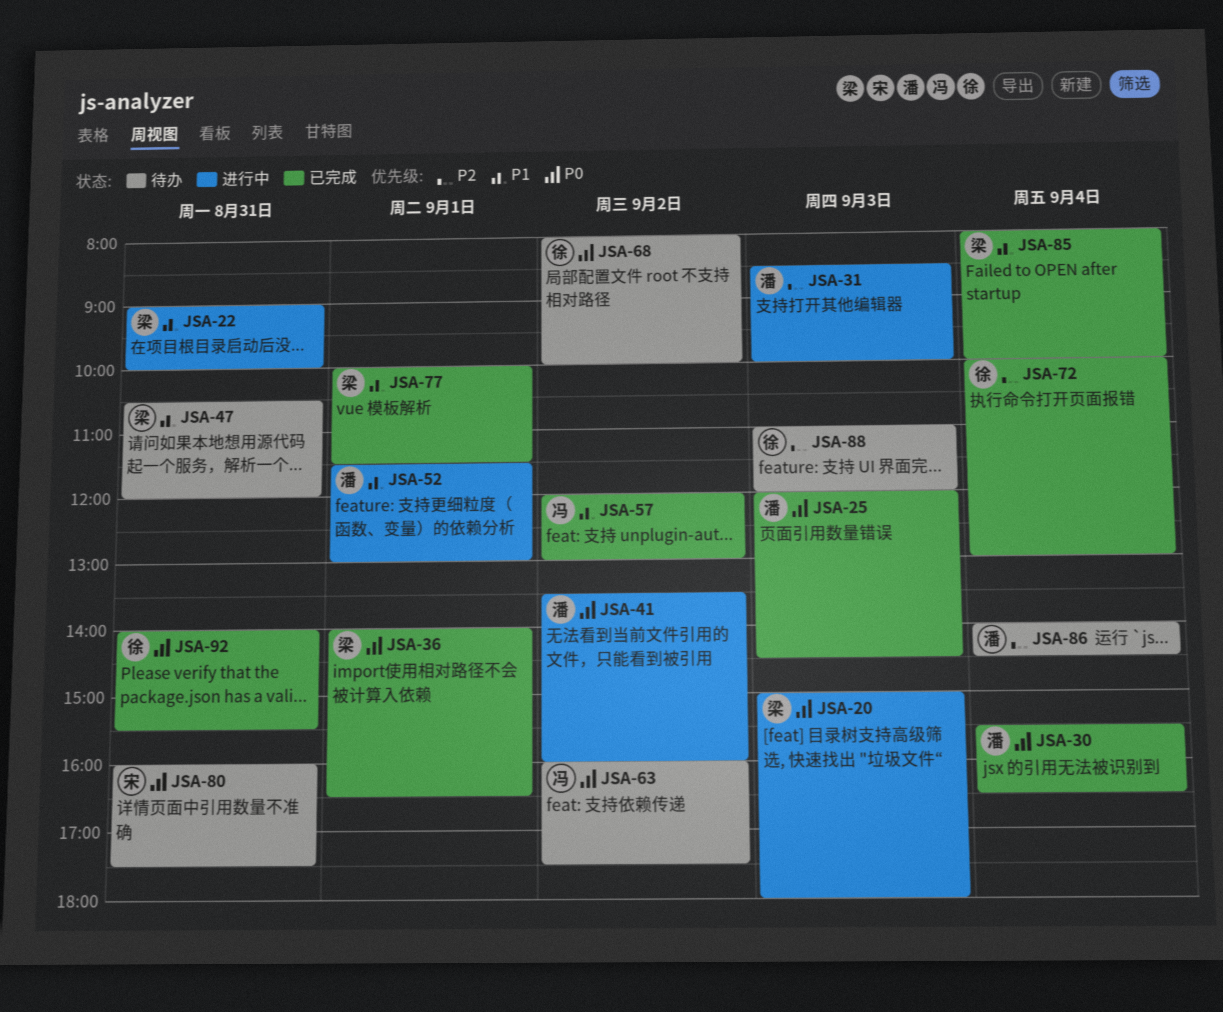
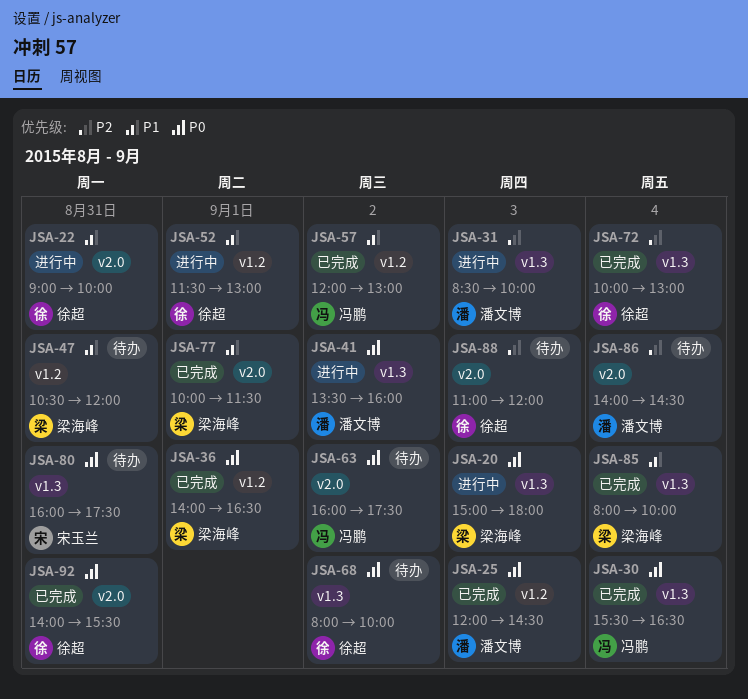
JSA-22, owner: 梁海峰 -> 徐超
JSA-30, owner: 潘文博 -> 冯鹏
JSA-52, owner: 潘文博 -> 徐超

